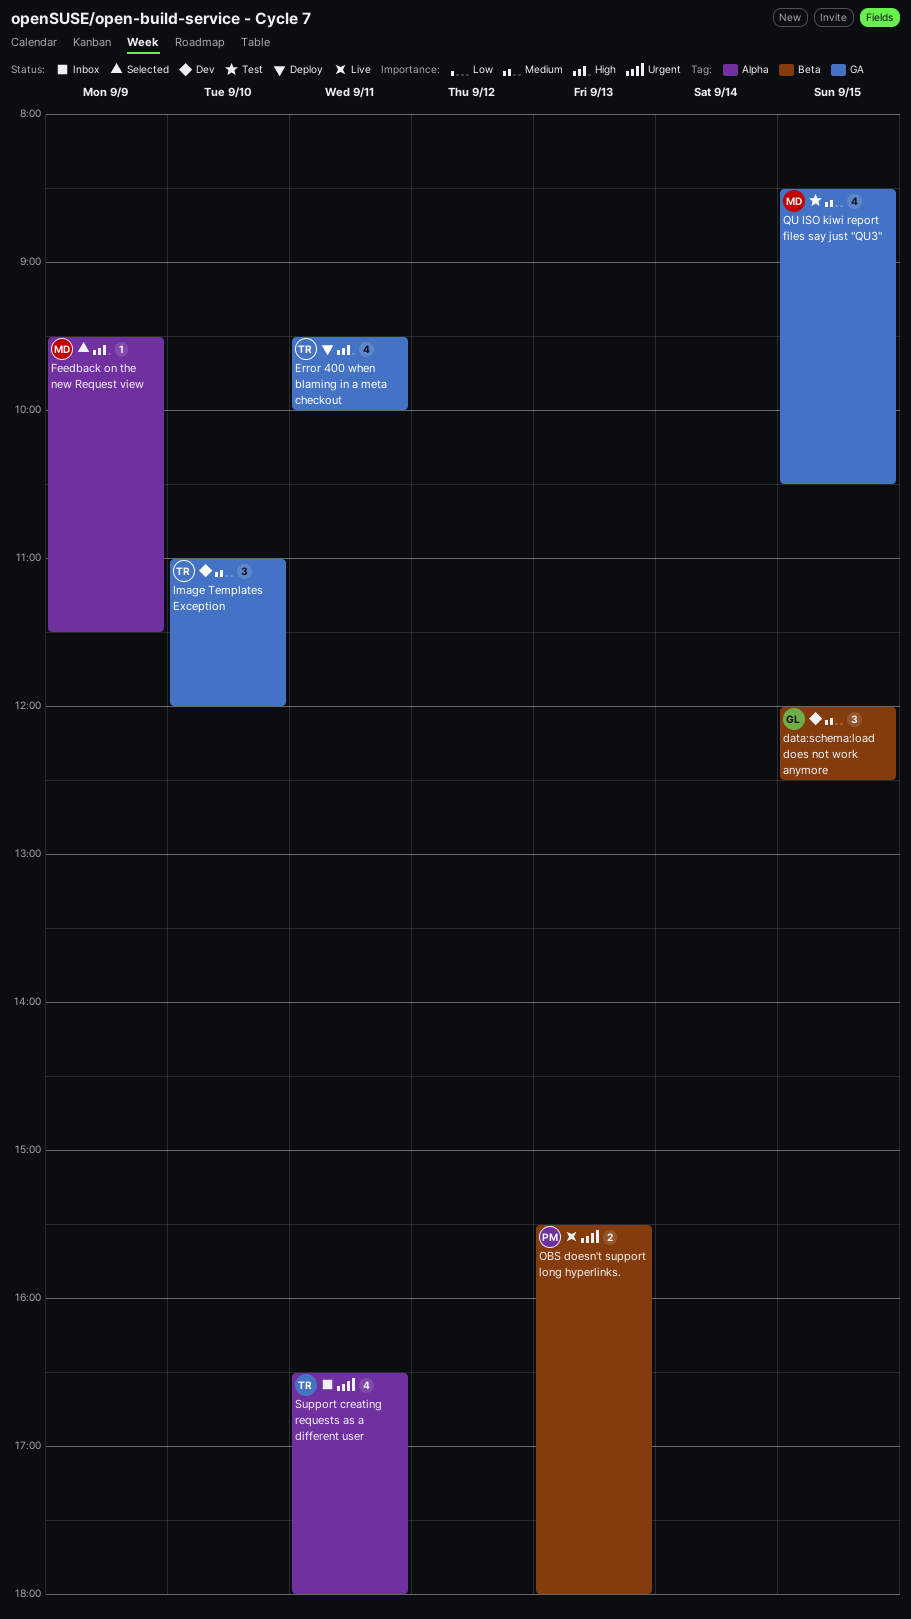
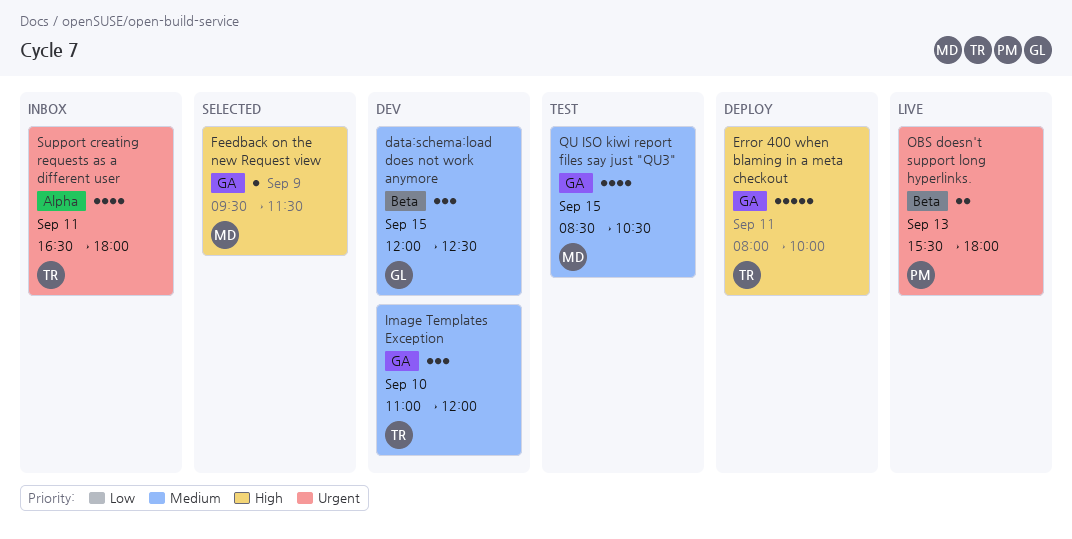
Error 400 when blaming in a meta checkout, estimate: 4 -> 5
Error 400 when blaming in a meta checkout, begins: 09:30 -> 08:00
Feedback on the new Request view, label: Alpha -> GA

